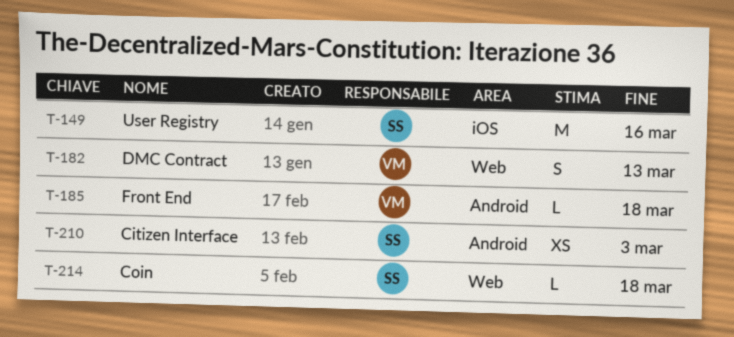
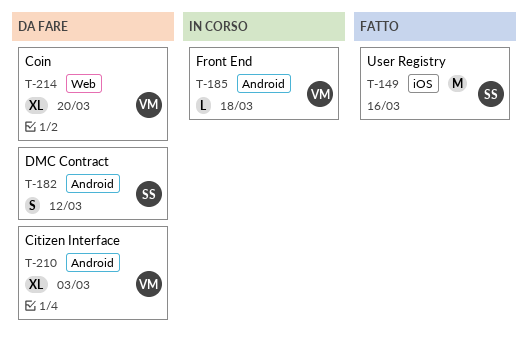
T-182, owner: VM -> SS
T-182, label: Web -> Android
T-182, due: Mar 13 -> Mar 12
T-210, owner: SS -> VM
T-210, estimate: XS -> XL
T-214, owner: SS -> VM
T-214, estimate: L -> XL
T-214, due: Mar 18 -> Mar 20

